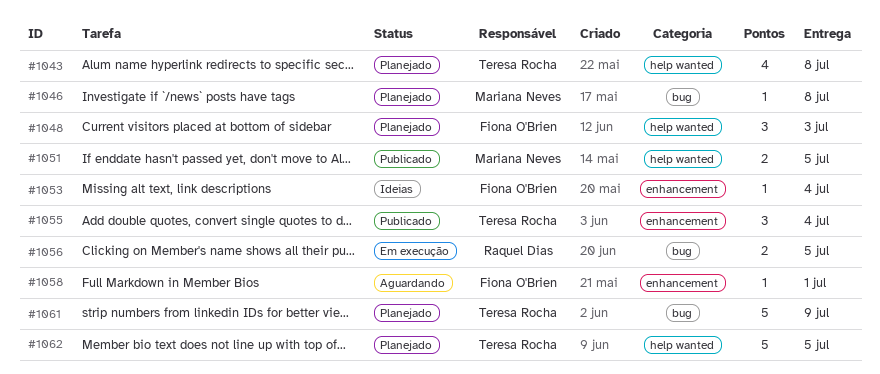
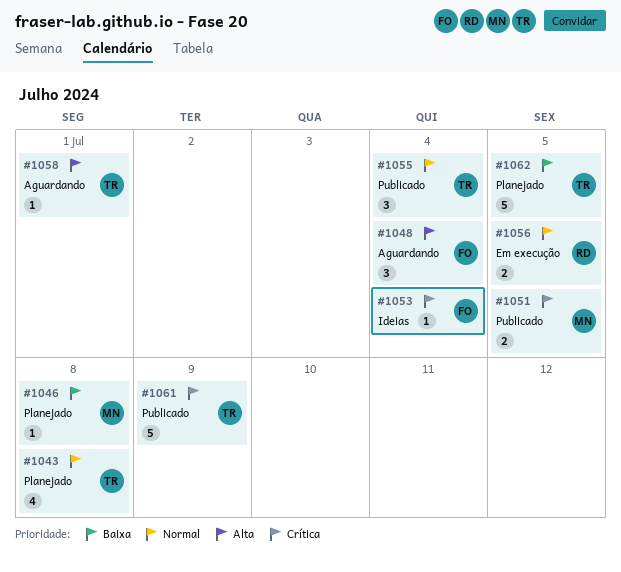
#1048, status: Planejado -> Aguardando
#1048, due: Jul 3 -> Jul 4
#1058, owner: Fiona O'Brien -> Teresa Rocha
#1061, status: Planejado -> Publicado

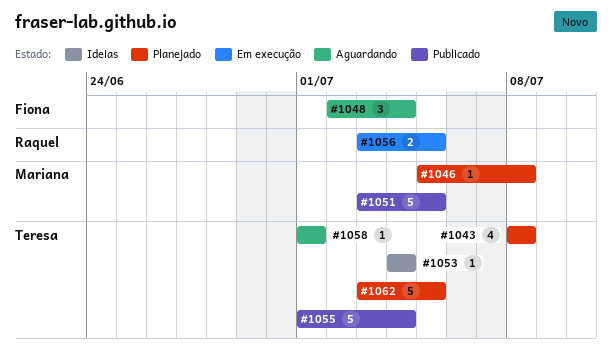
#1051, estimate: 2 -> 5
#1053, owner: Fiona -> Teresa
#1055, estimate: 3 -> 5
#1061: present -> none

